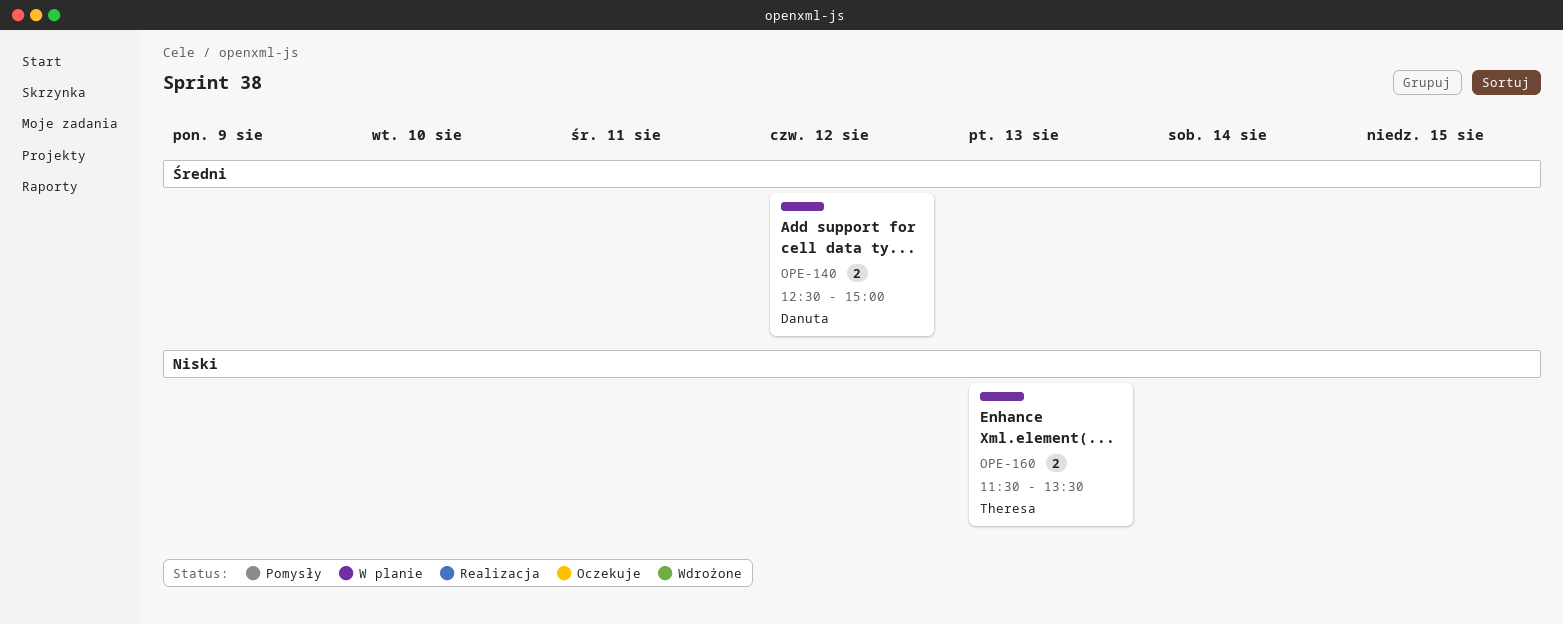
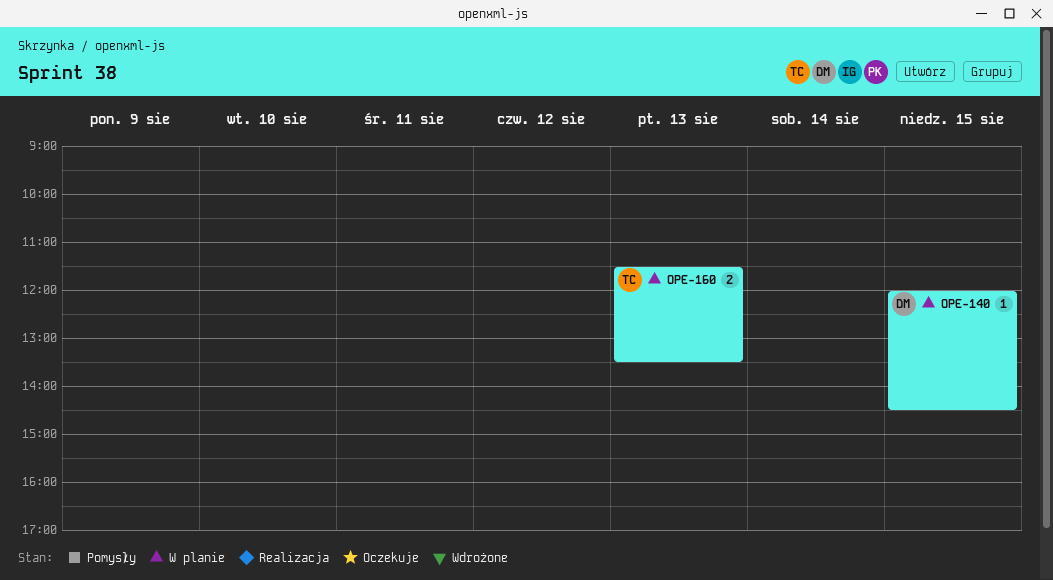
OPE-140, estimate: 2 -> 1
OPE-140, day: Aug 12 -> Aug 15
OPE-140, begins: 12:30 -> 12:00
OPE-140, ends: 15:00 -> 14:30

